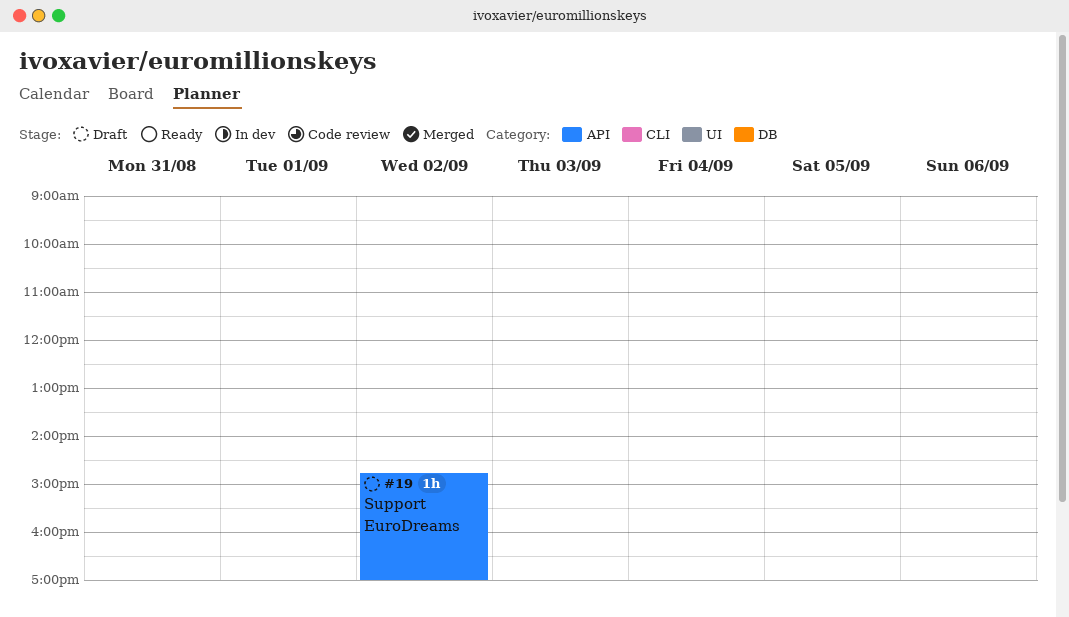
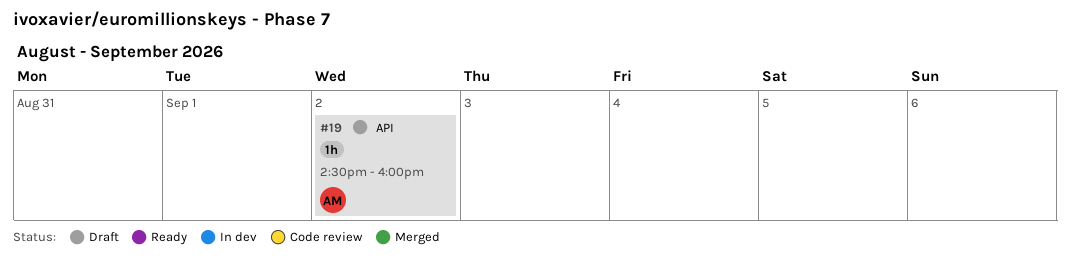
#19, begins: 14:45 -> 14:30
#19, ends: 17:00 -> 16:00

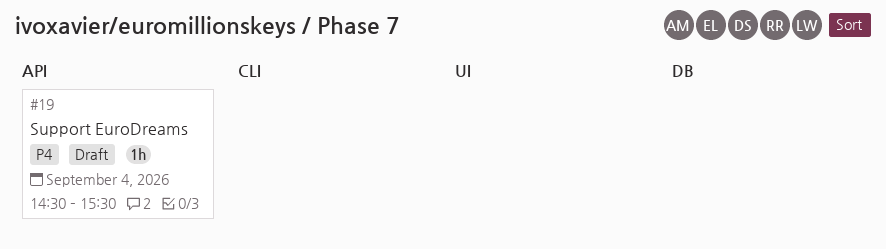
#19, day: Sep 2 -> Sep 4
#19, ends: 16:00 -> 15:30

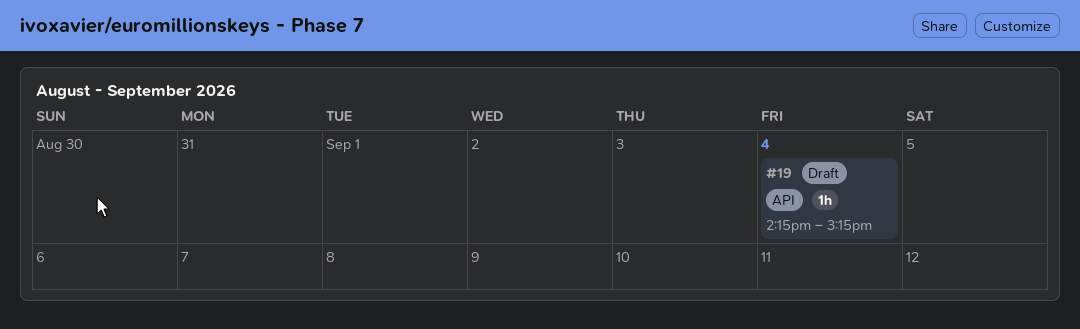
#19, begins: 14:30 -> 14:15
#19, ends: 15:30 -> 15:15

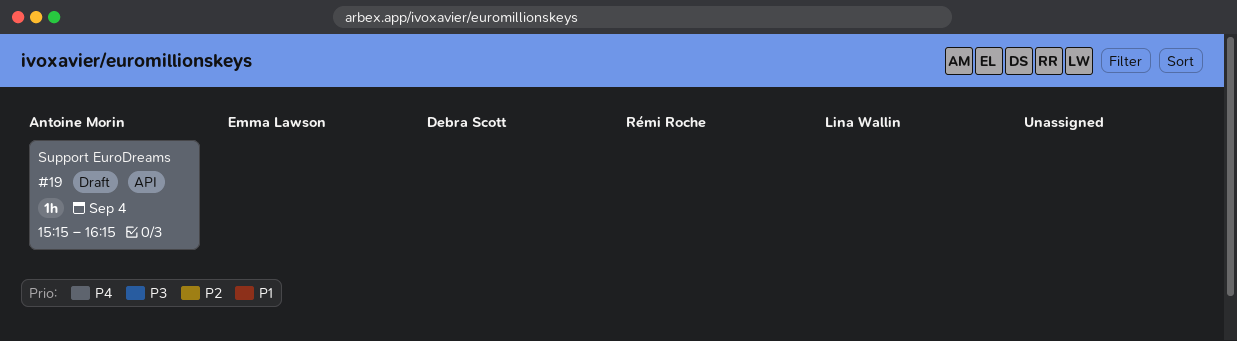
#19, begins: 14:15 -> 15:15
#19, ends: 15:15 -> 16:15

